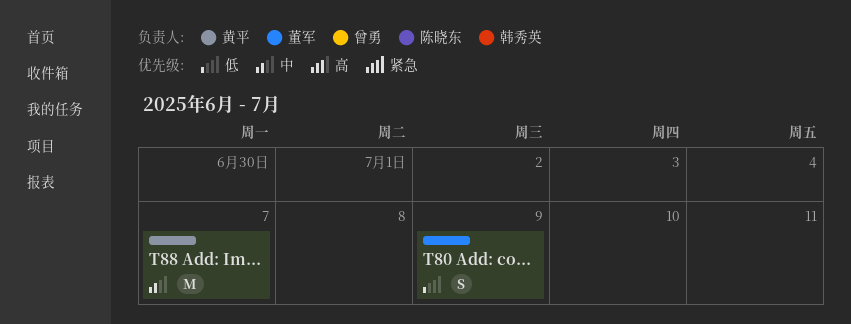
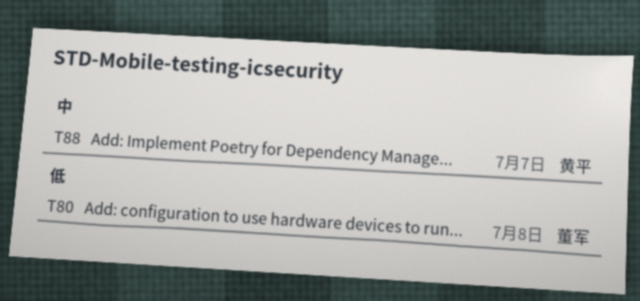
T80, due: Jul 9 -> Jul 8

